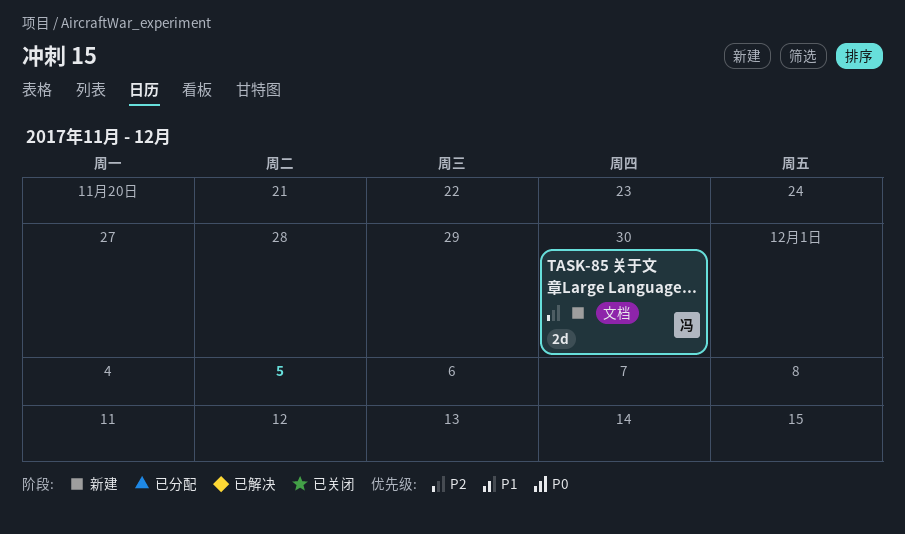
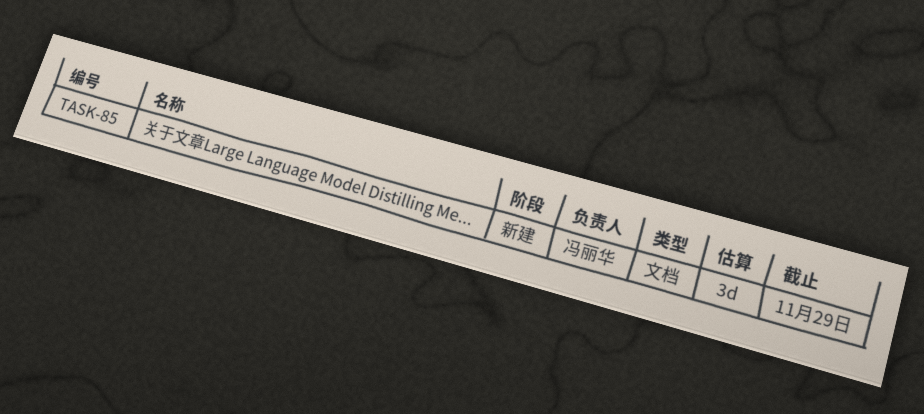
TASK-85, estimate: 2d -> 3d
TASK-85, due: Nov 30 -> Nov 29

